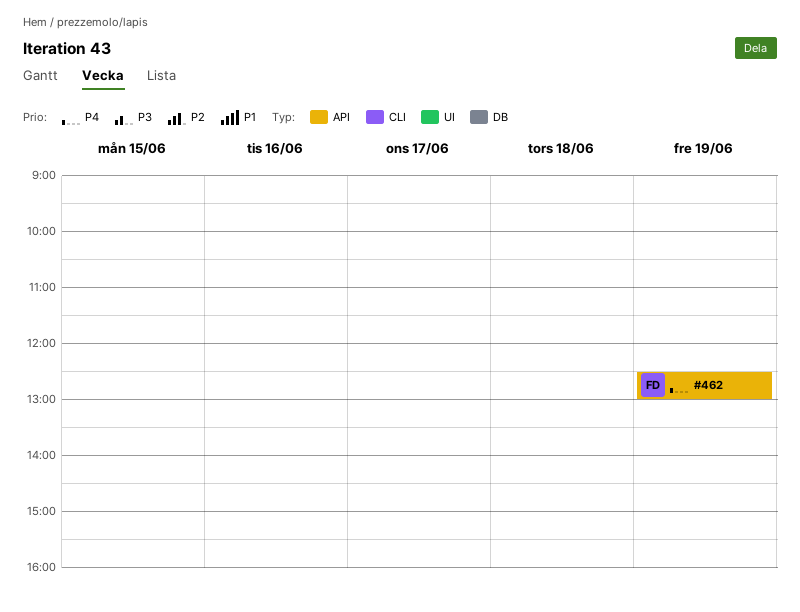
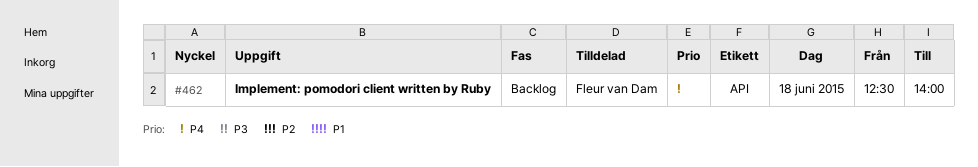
#462, day: Jun 19 -> Jun 18
#462, ends: 13:00 -> 14:00

